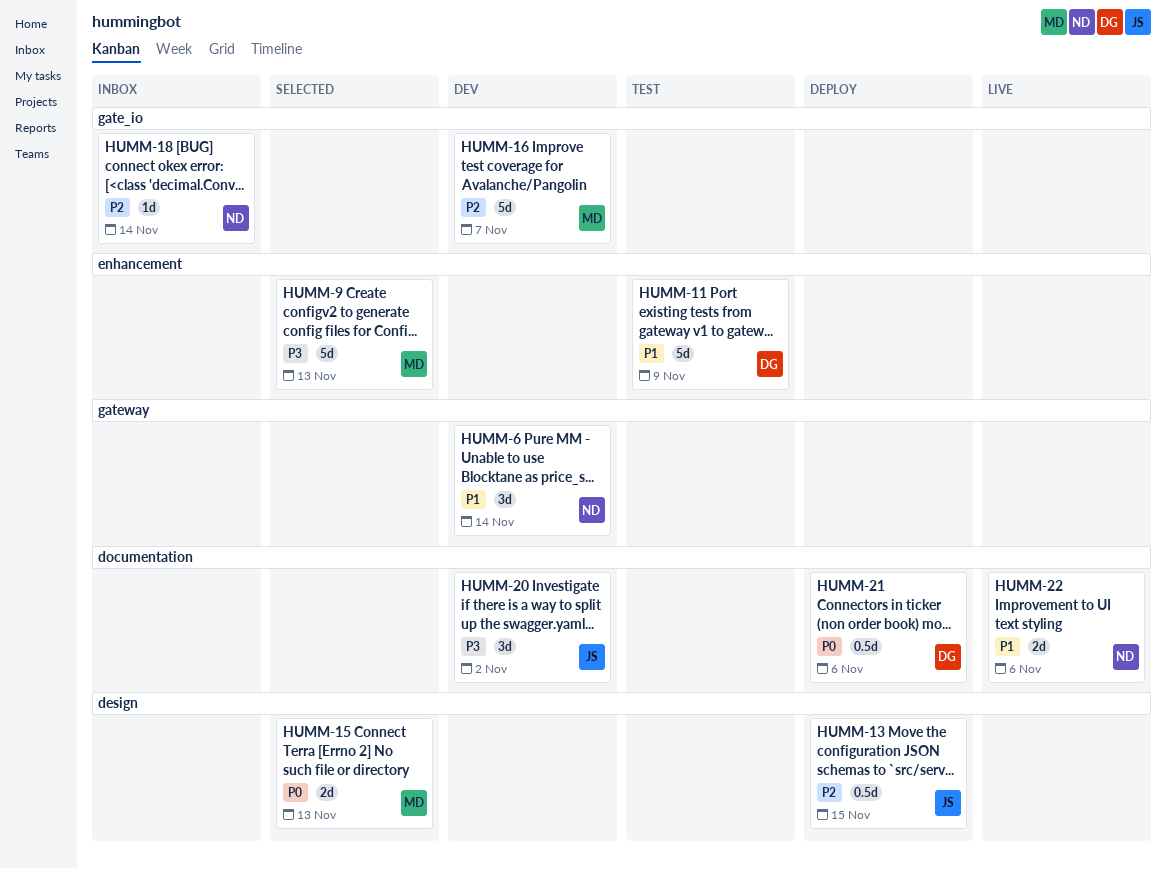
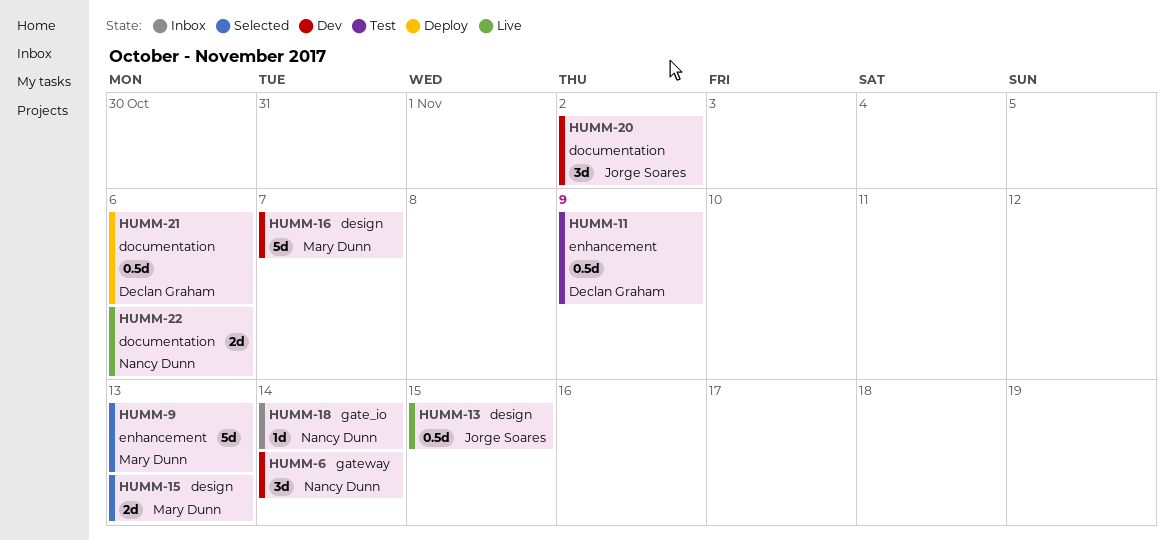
HUMM-11, estimate: 5d -> 0.5d
HUMM-13, status: Deploy -> Live
HUMM-16, label: gate_io -> design

